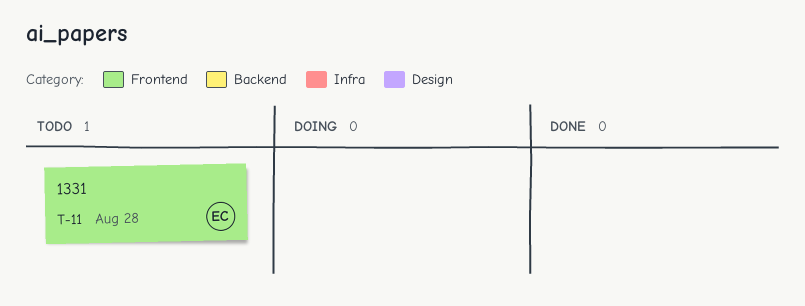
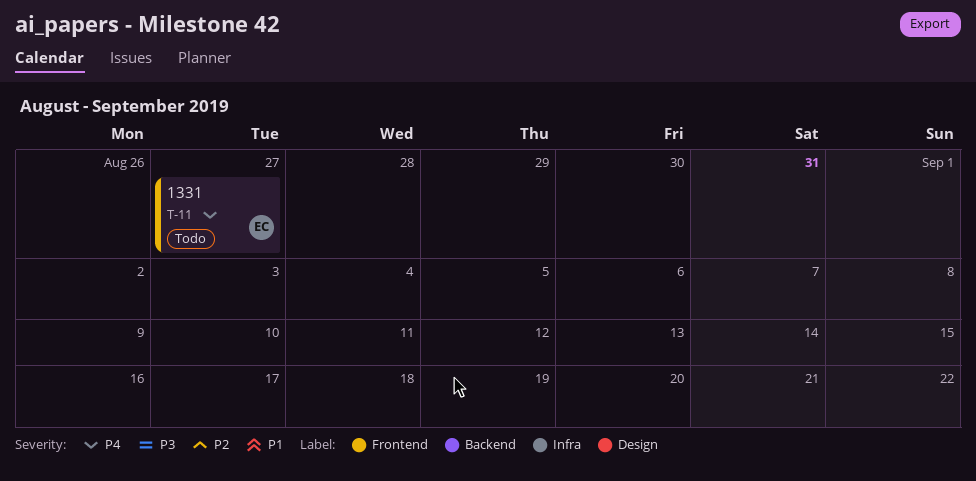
T-11, due: Aug 28 -> Aug 27

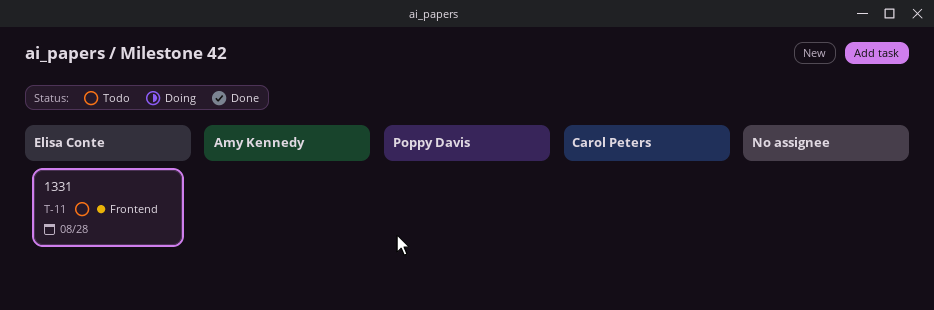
T-11, due: Aug 27 -> Aug 28

